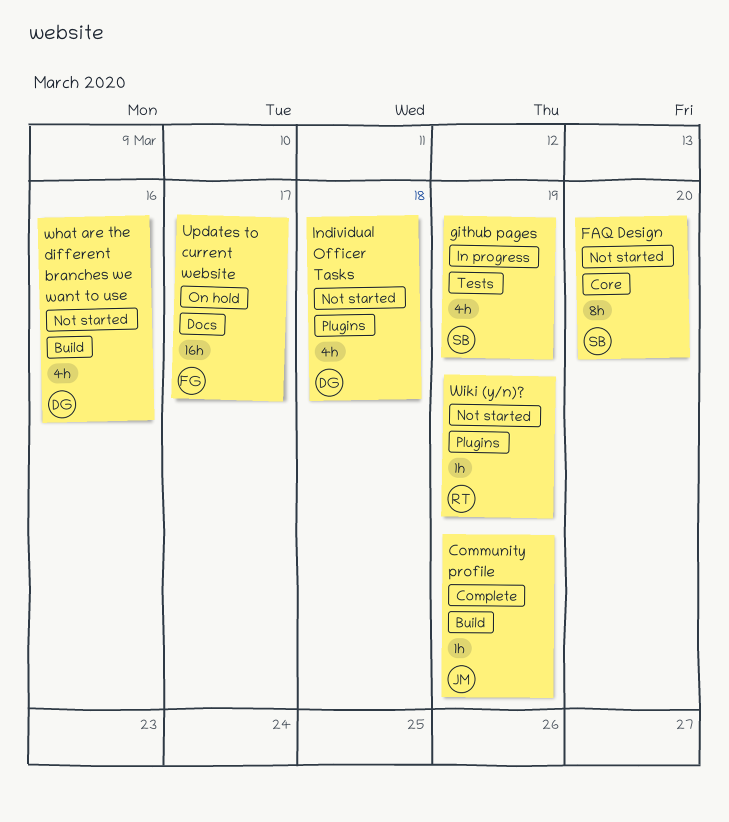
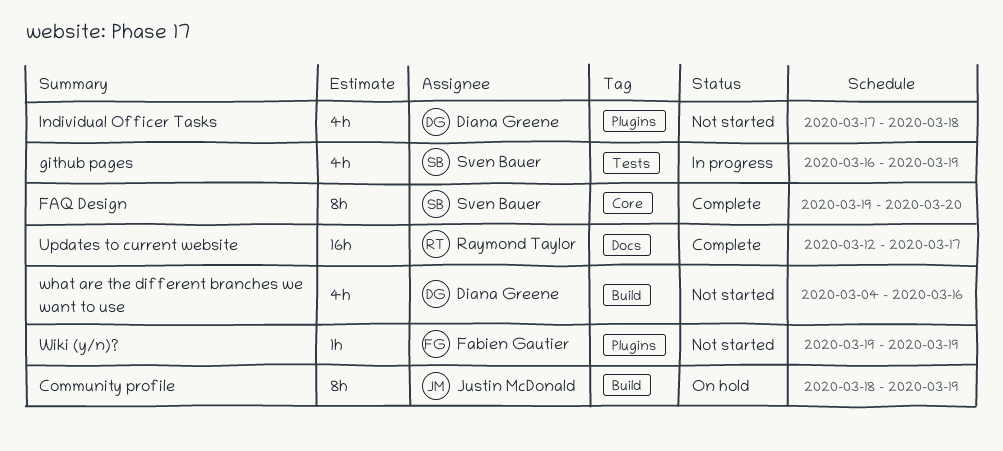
Community profile, status: Complete -> On hold
Community profile, estimate: 1h -> 8h
FAQ Design, status: Not started -> Complete
Updates to current website, status: On hold -> Complete
Updates to current website, owner: Fabien Gautier -> Raymond Taylor
Wiki (y/n)?, owner: Raymond Taylor -> Fabien Gautier

